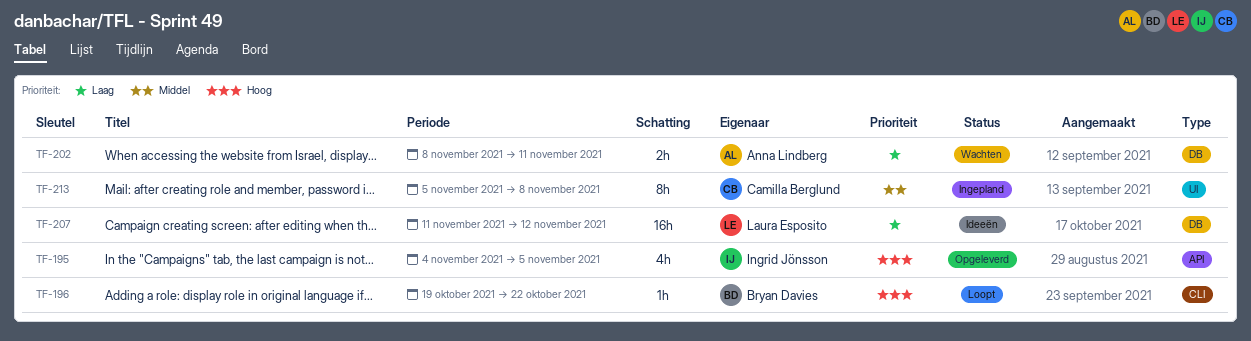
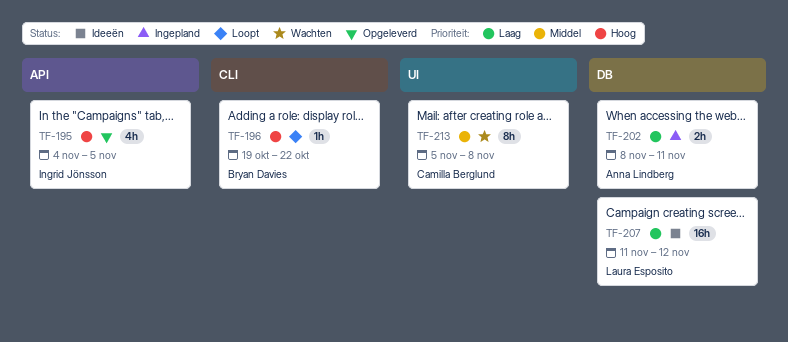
TF-202, status: Wachten -> Ingepland
TF-213, status: Ingepland -> Wachten

